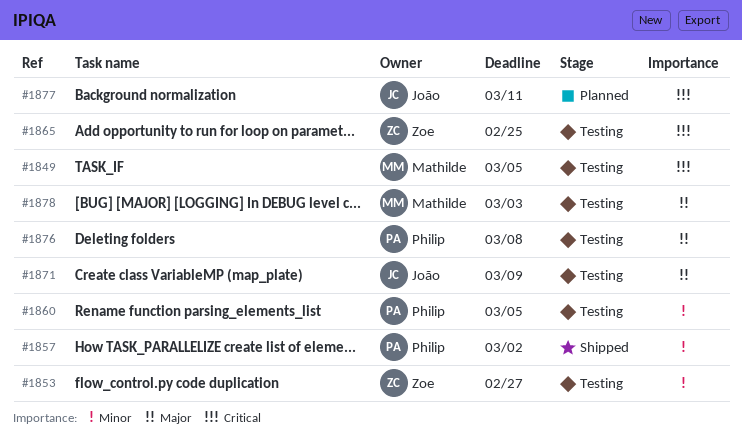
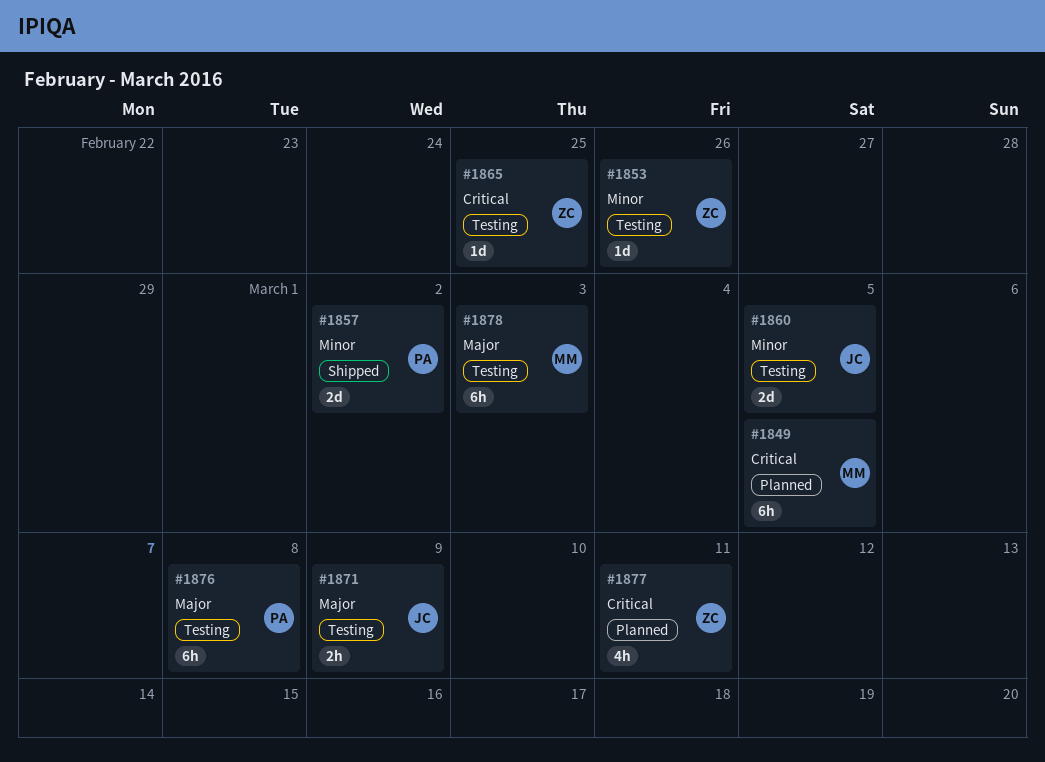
#1849, status: Testing -> Planned
#1853, due: Feb 27 -> Feb 26
#1860, owner: Philip -> João
#1877, owner: João -> Zoe

